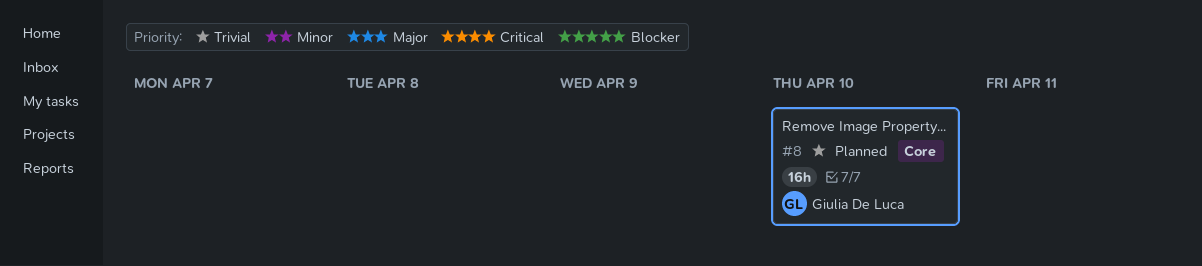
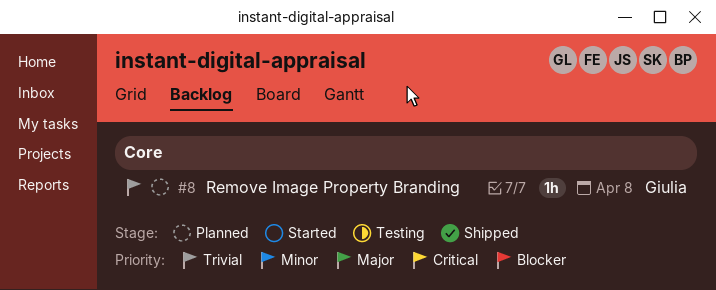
#8, estimate: 16h -> 1h
#8, due: Apr 10 -> Apr 8

